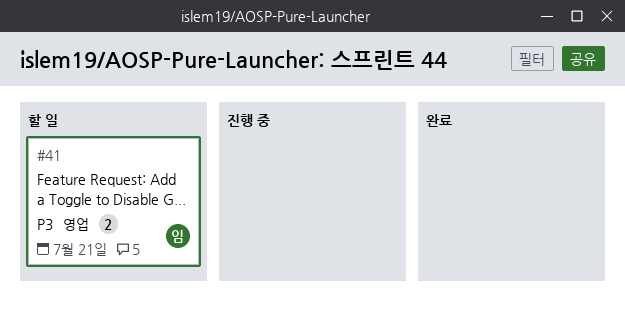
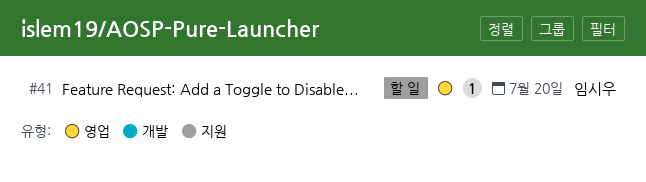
#41, estimate: 2 -> 1
#41, due: Jul 21 -> Jul 20

